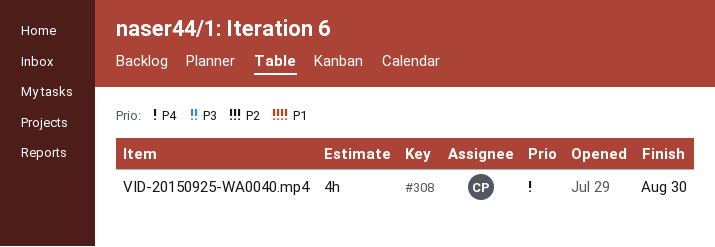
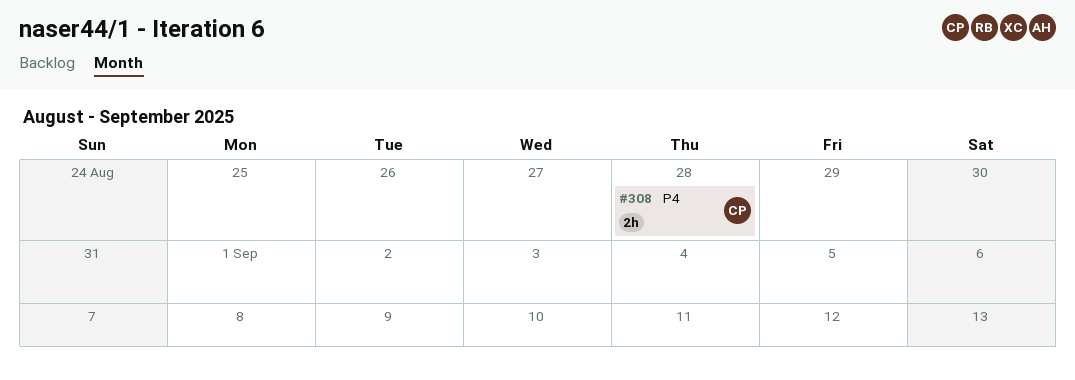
#308, estimate: 4h -> 2h
#308, due: Aug 30 -> Aug 28

